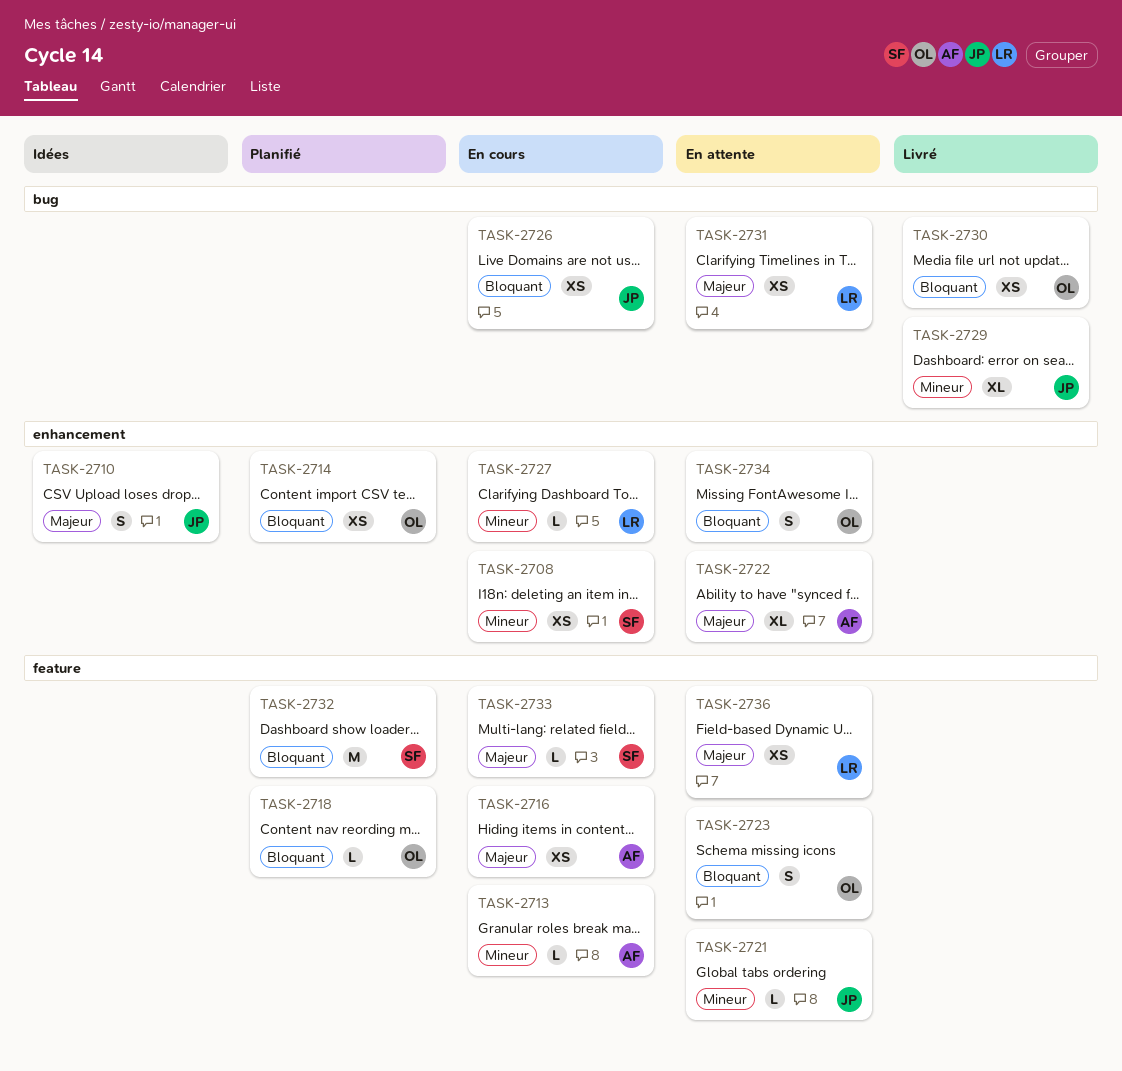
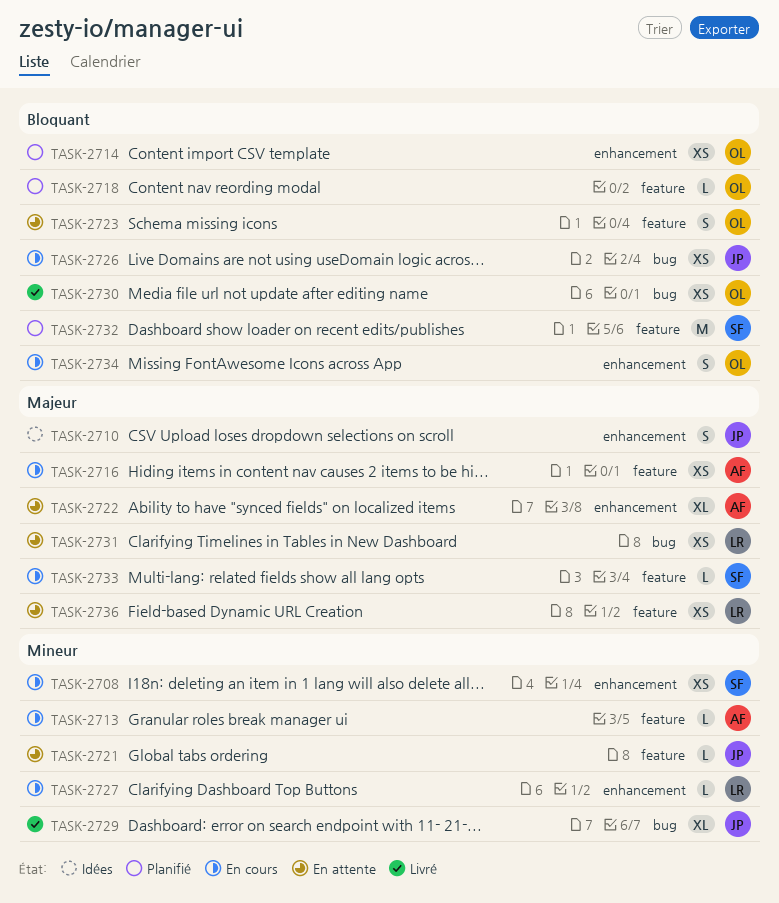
TASK-2734, status: En attente -> En cours

